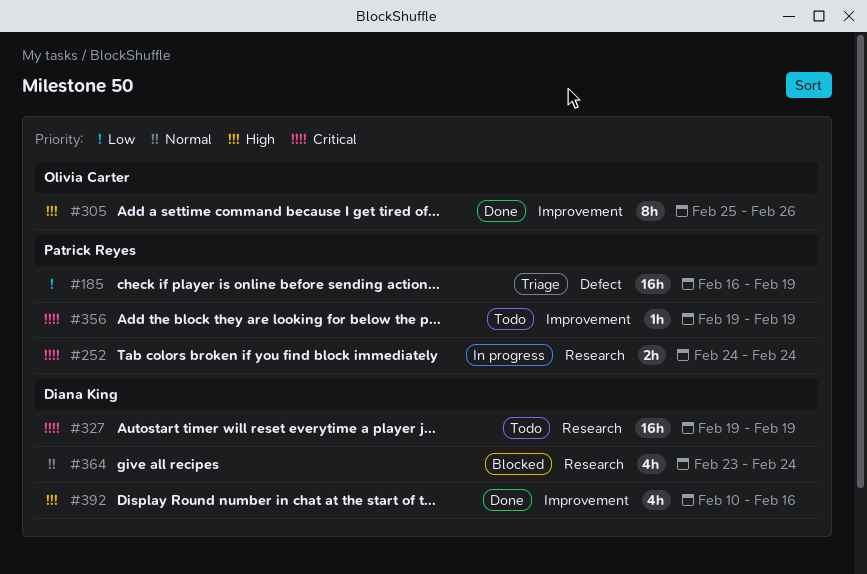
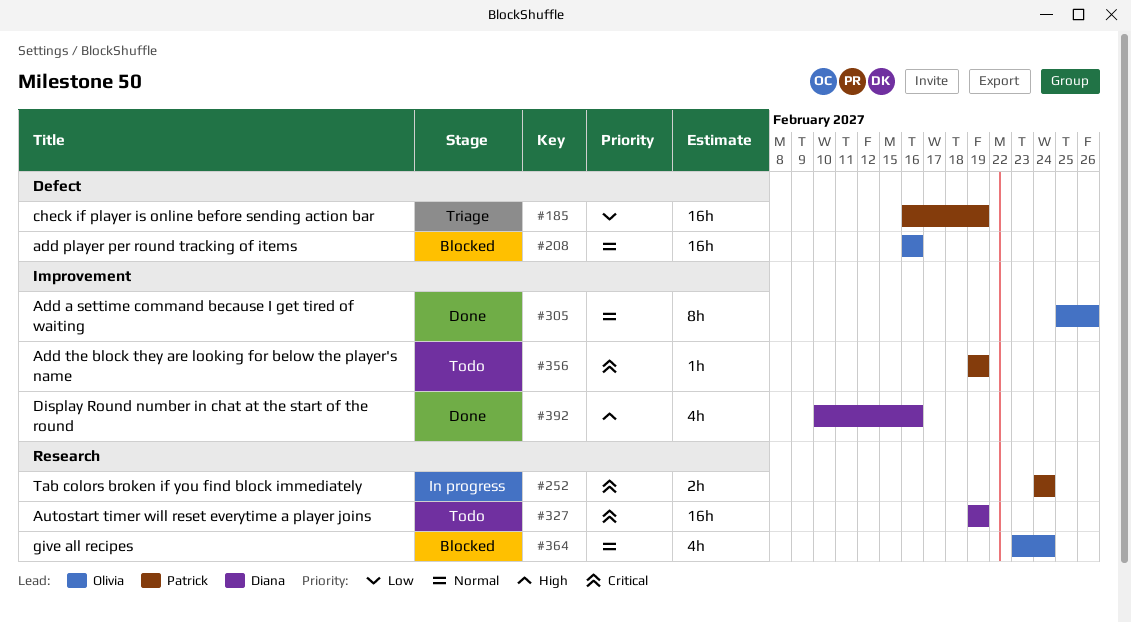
#208: none -> present
#305, priority: High -> Normal
#364, owner: Diana King -> Olivia Carter

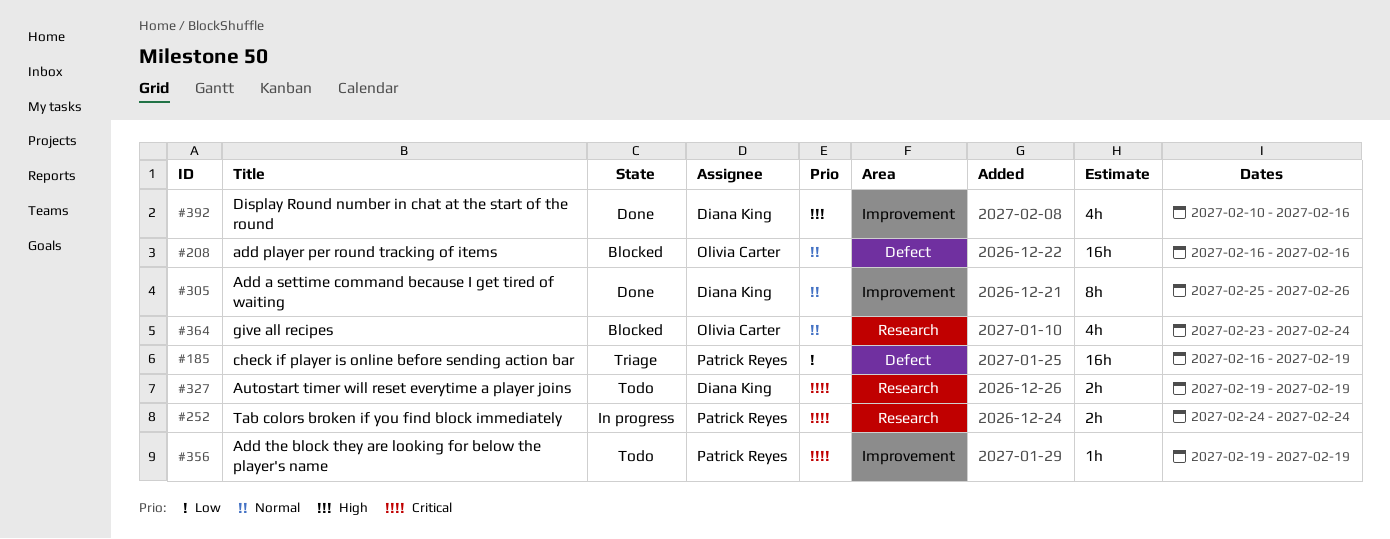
#305, owner: Olivia Carter -> Diana King
#327, estimate: 16h -> 2h

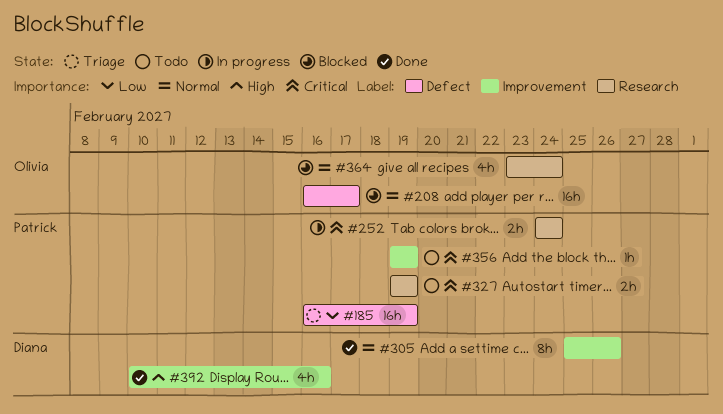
#208, due: Feb 16 -> Feb 17
#327, owner: Diana King -> Patrick Reyes

